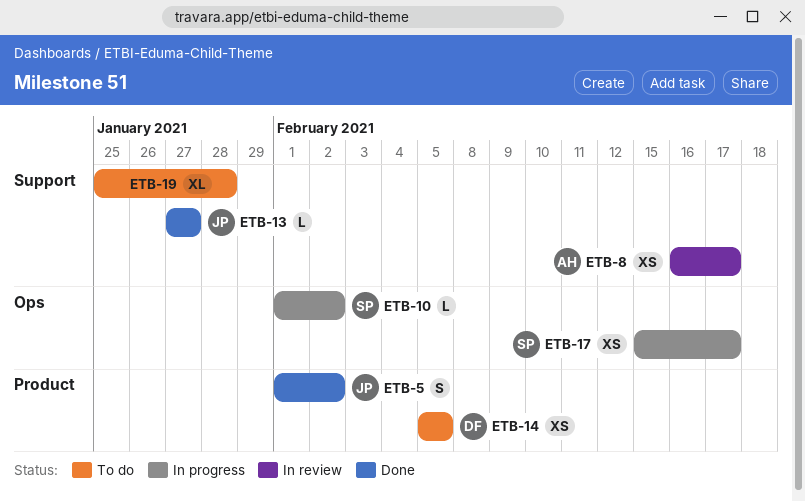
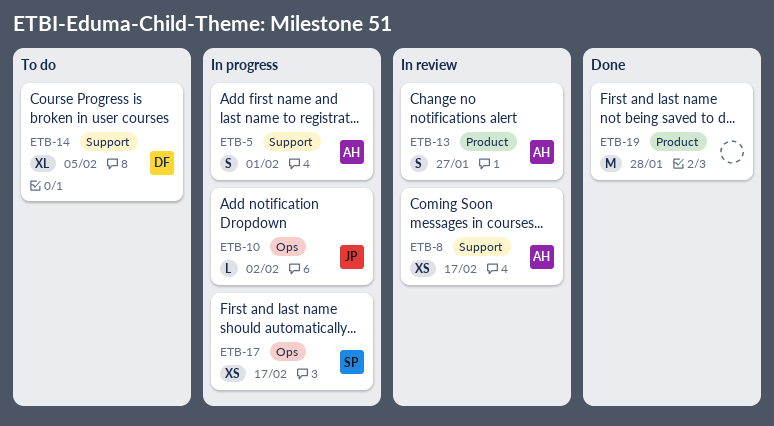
ETB-5, status: Done -> In progress
ETB-5, owner: JP -> AH
ETB-5, label: Product -> Support
ETB-5, due: Feb 2 -> Feb 1
ETB-10, owner: SP -> JP
ETB-13, status: Done -> In review
ETB-13, owner: JP -> AH
ETB-13, label: Support -> Product
ETB-13, estimate: L -> S
ETB-14, label: Product -> Support
ETB-14, estimate: XS -> XL
ETB-19, status: To do -> Done
ETB-19, label: Support -> Product
ETB-19, estimate: XL -> M

